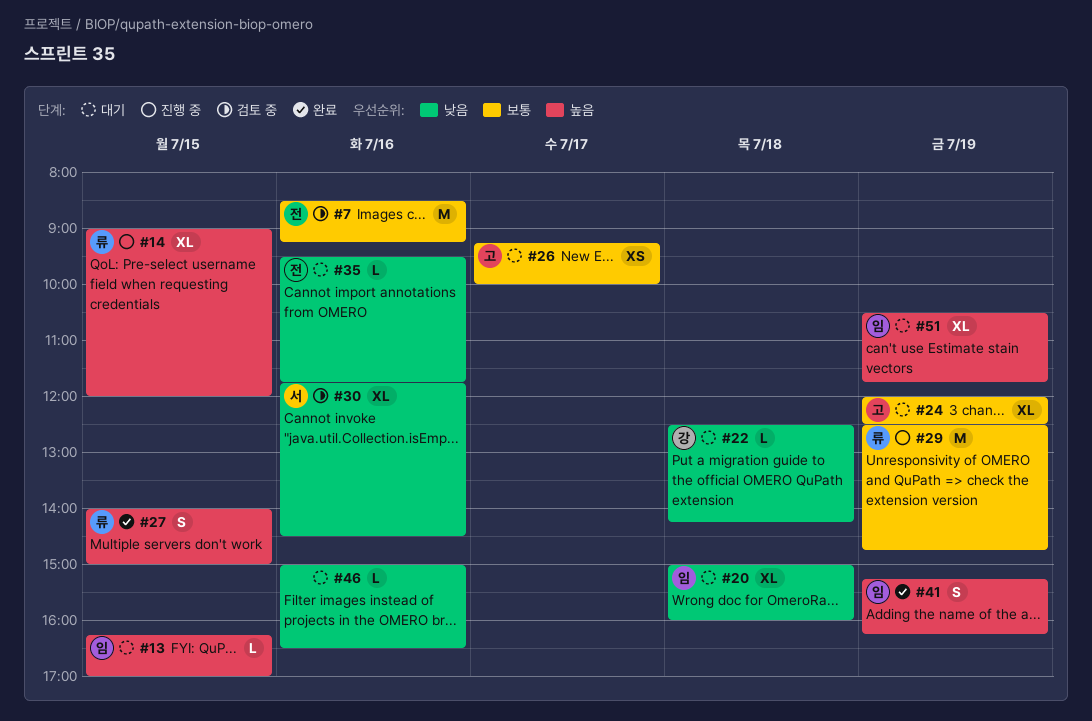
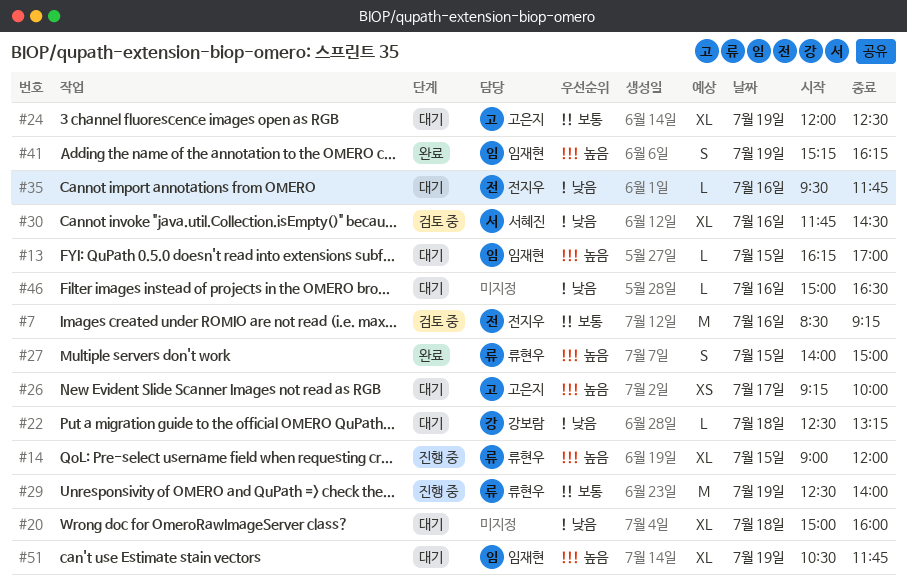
#20, owner: 임재현 -> none
#22, ends: 14:15 -> 13:15
#26, priority: 보통 -> 높음
#29, ends: 14:45 -> 14:00

